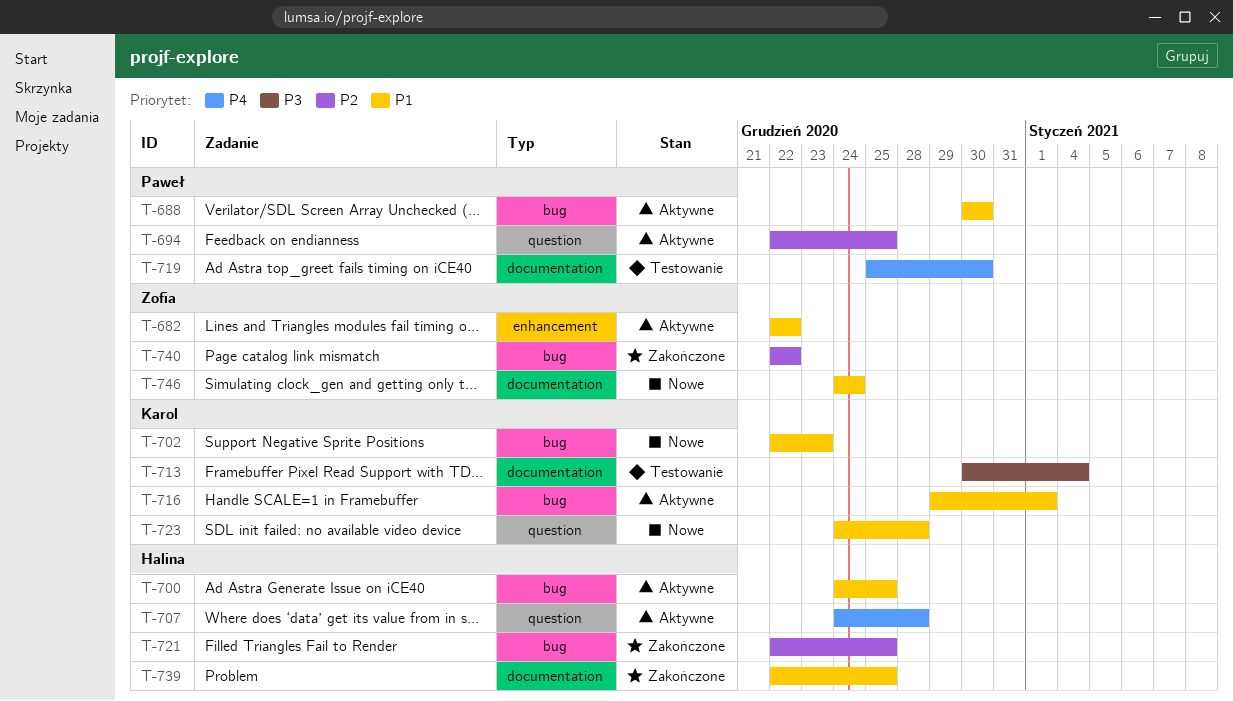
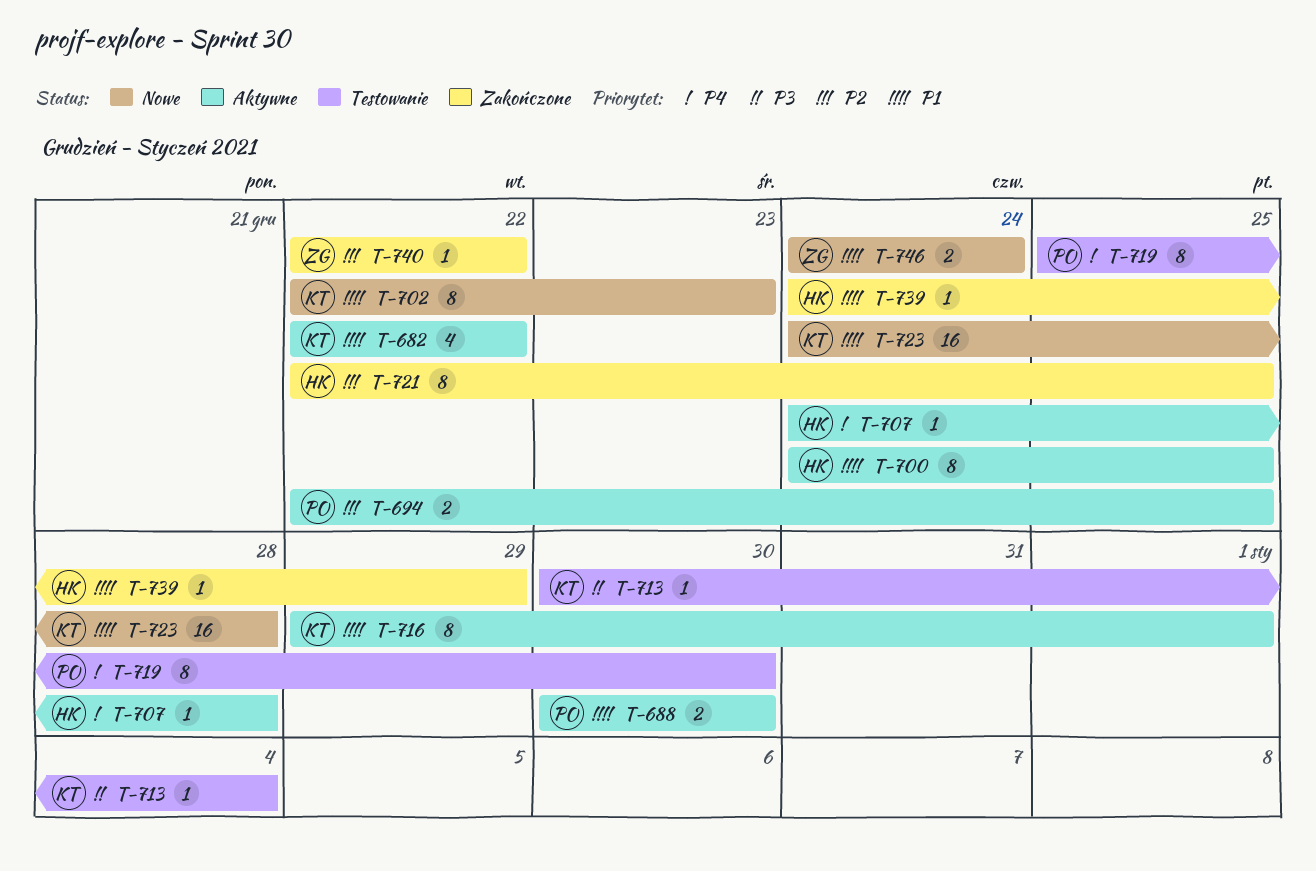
T-682, owner: Zofia -> Karol
T-739, start: Dec 22 -> Dec 24
T-739, due: Dec 25 -> Dec 29

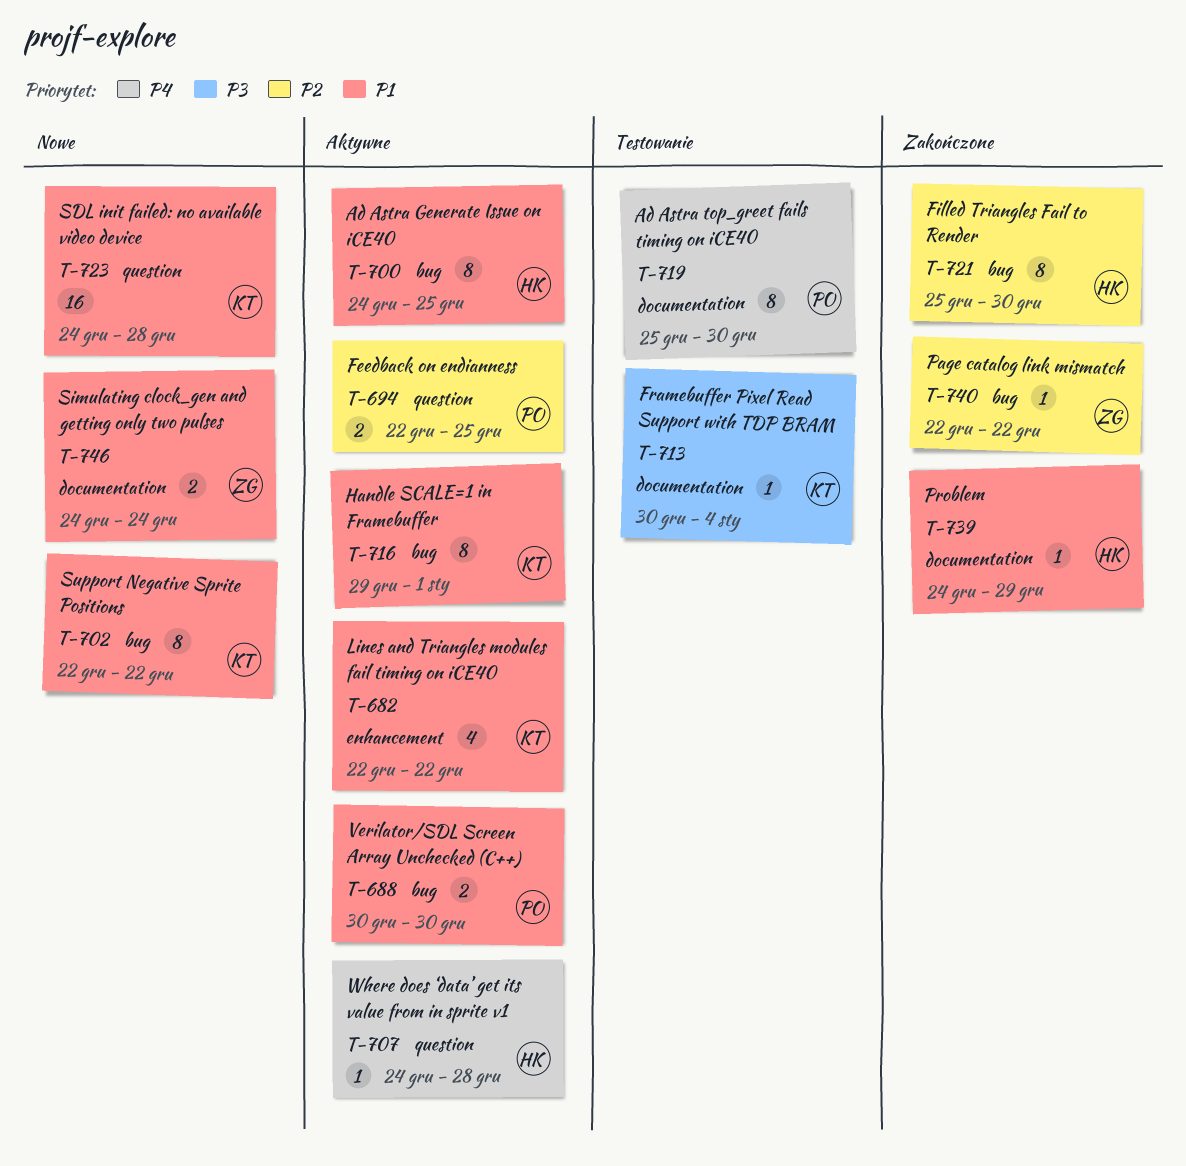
T-702, due: Dec 23 -> Dec 22
T-721, start: Dec 22 -> Dec 25
T-721, due: Dec 25 -> Dec 30

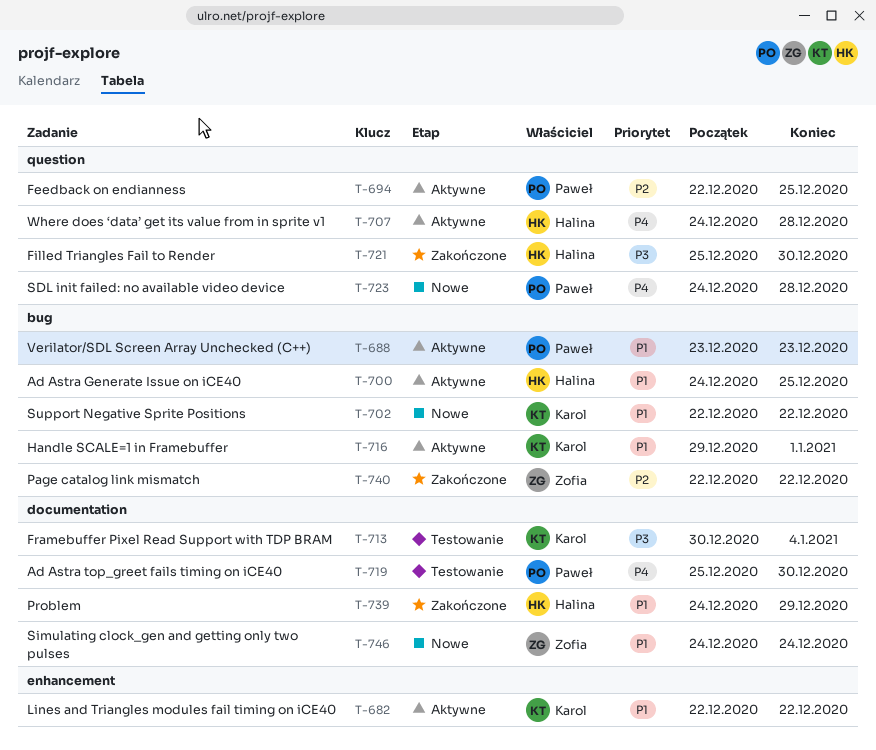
T-688, start: Dec 30 -> Dec 23
T-688, due: Dec 30 -> Dec 23
T-721, priority: P2 -> P3
T-721, label: bug -> question
T-723, owner: Karol -> Paweł
T-723, priority: P1 -> P4

